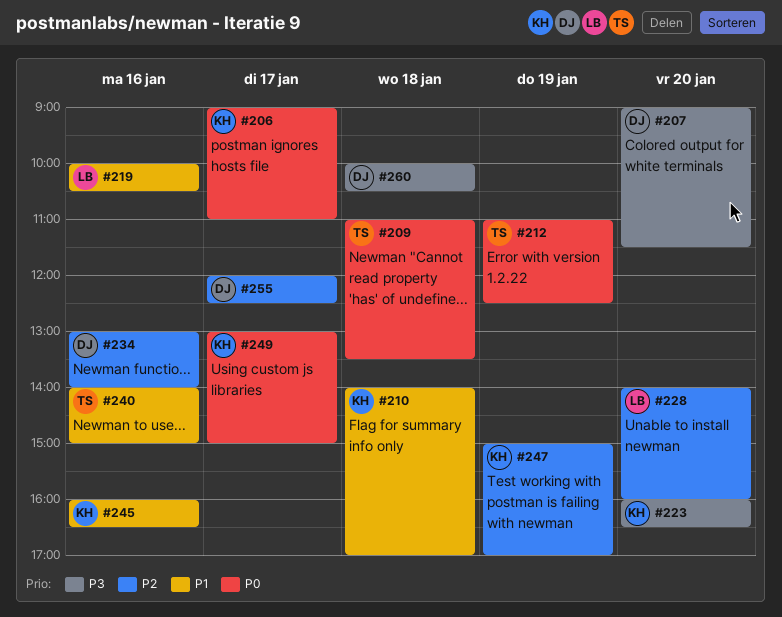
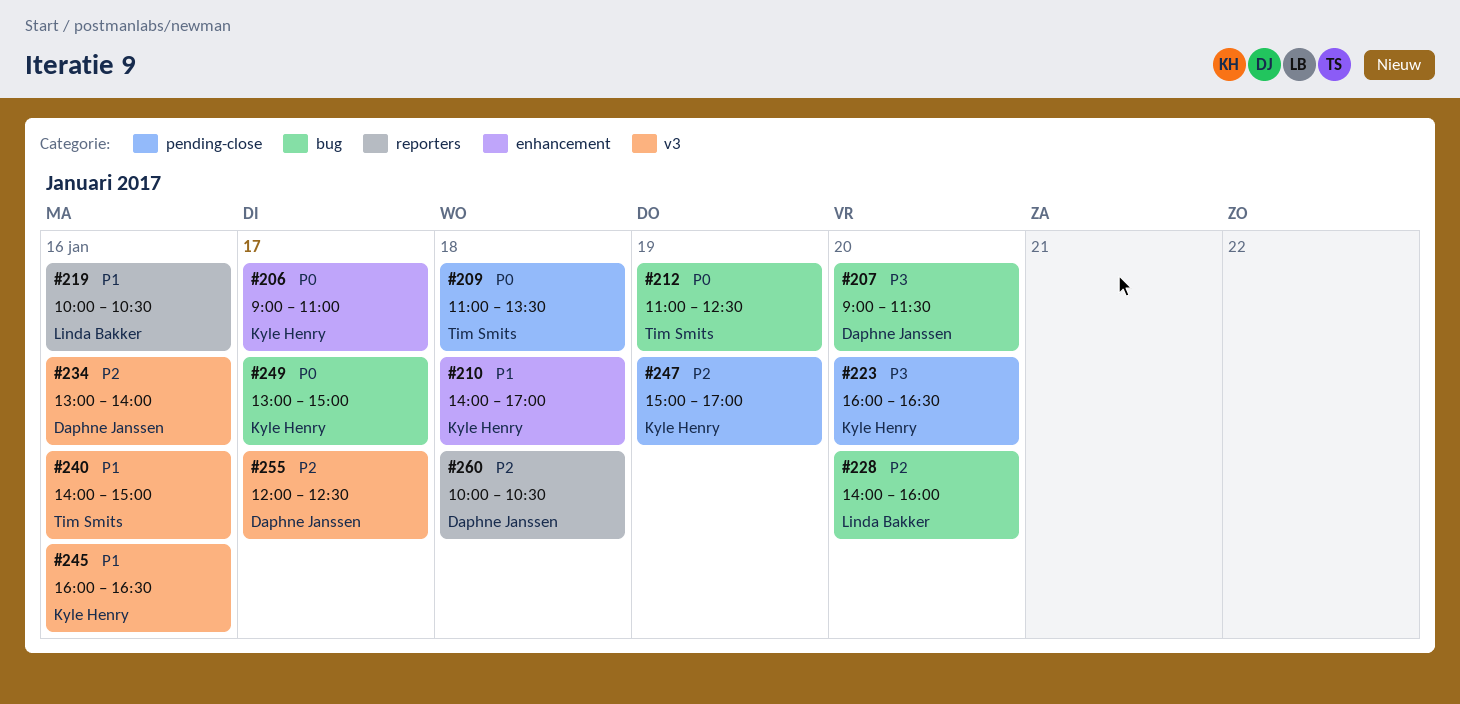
#260, priority: P3 -> P2

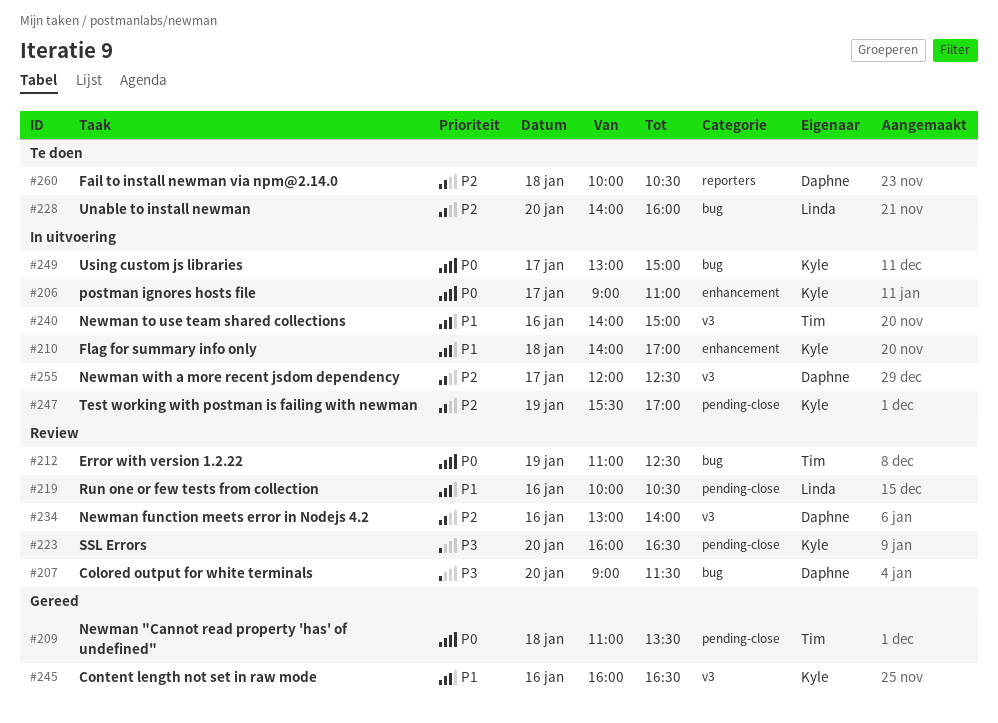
#219, label: reporters -> pending-close
#247, begins: 15:00 -> 15:30

